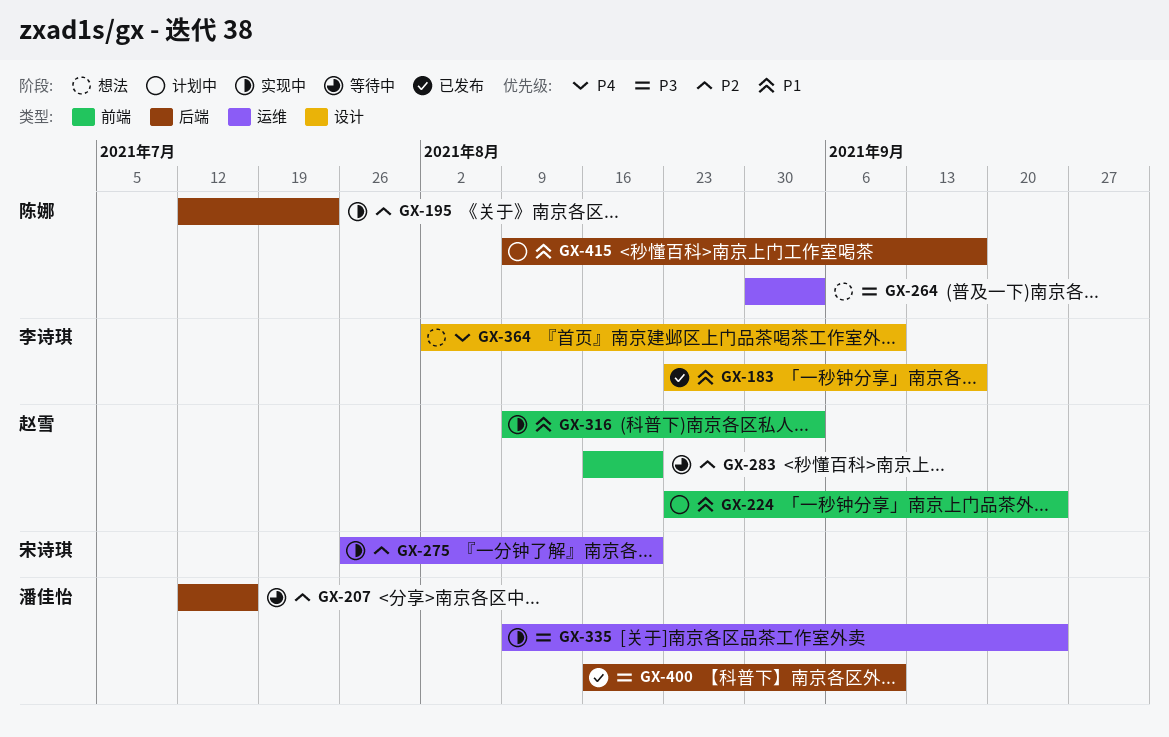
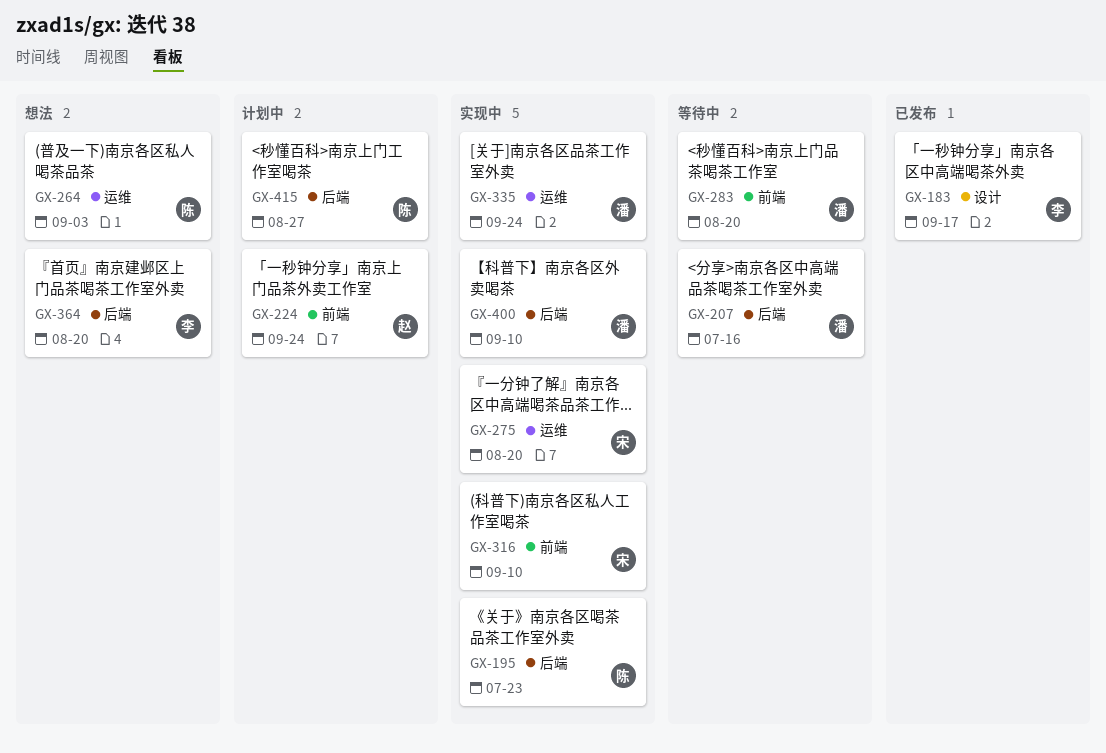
GX-283, owner: 赵雪 -> 潘佳怡
GX-316, owner: 赵雪 -> 宋诗琪
GX-316, due: Sep 3 -> Sep 10
GX-364, label: 设计 -> 后端
GX-364, due: Sep 10 -> Aug 20
GX-400, status: 已发布 -> 实现中
GX-415, due: Sep 17 -> Aug 27

